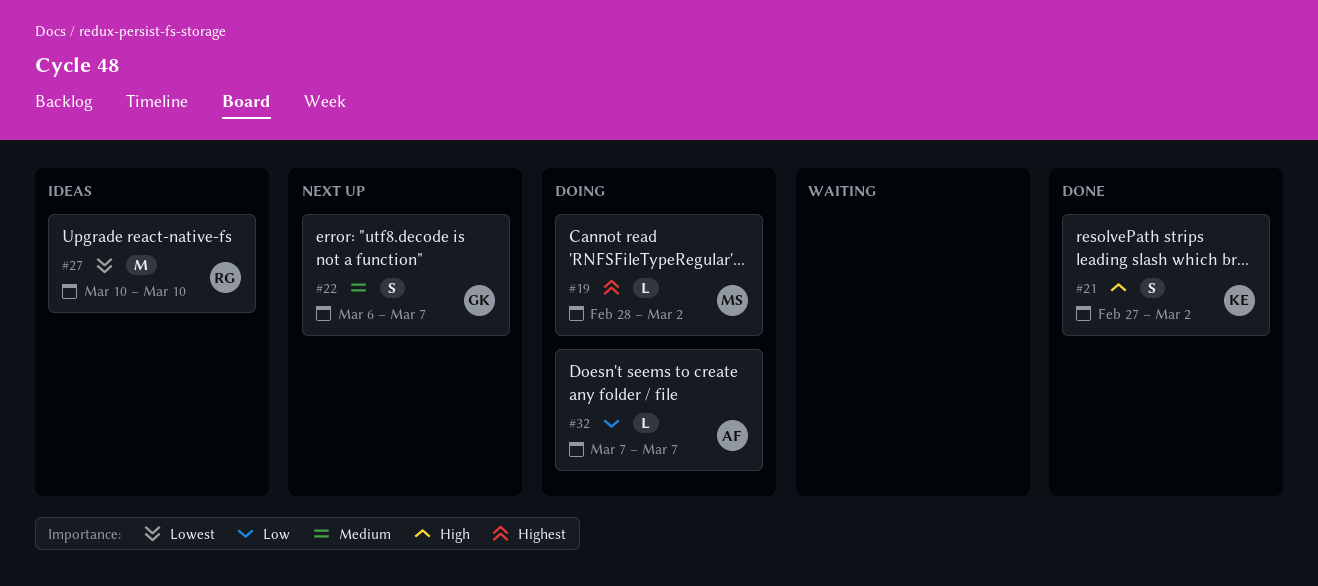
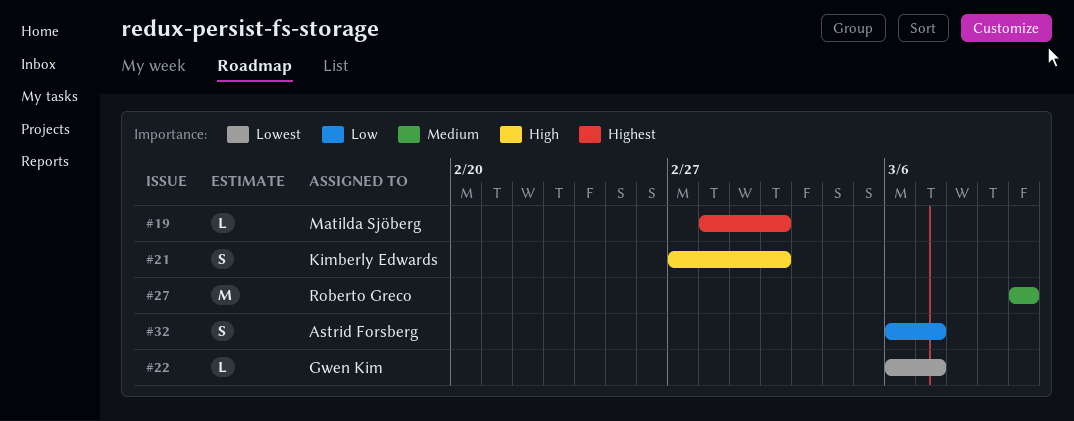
#22, priority: Medium -> Lowest
#22, estimate: S -> L
#27, priority: Lowest -> Medium
#32, estimate: L -> S
#32, start: Mar 7 -> Mar 6

